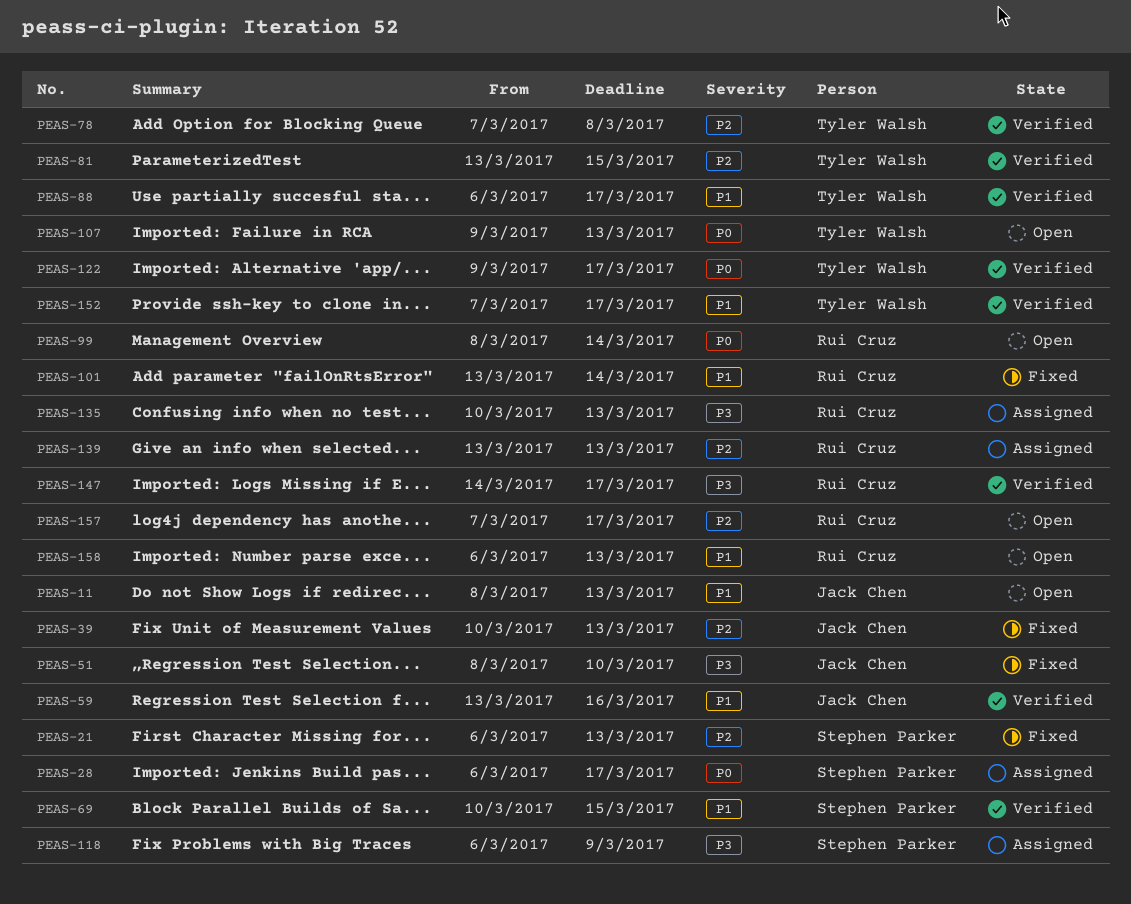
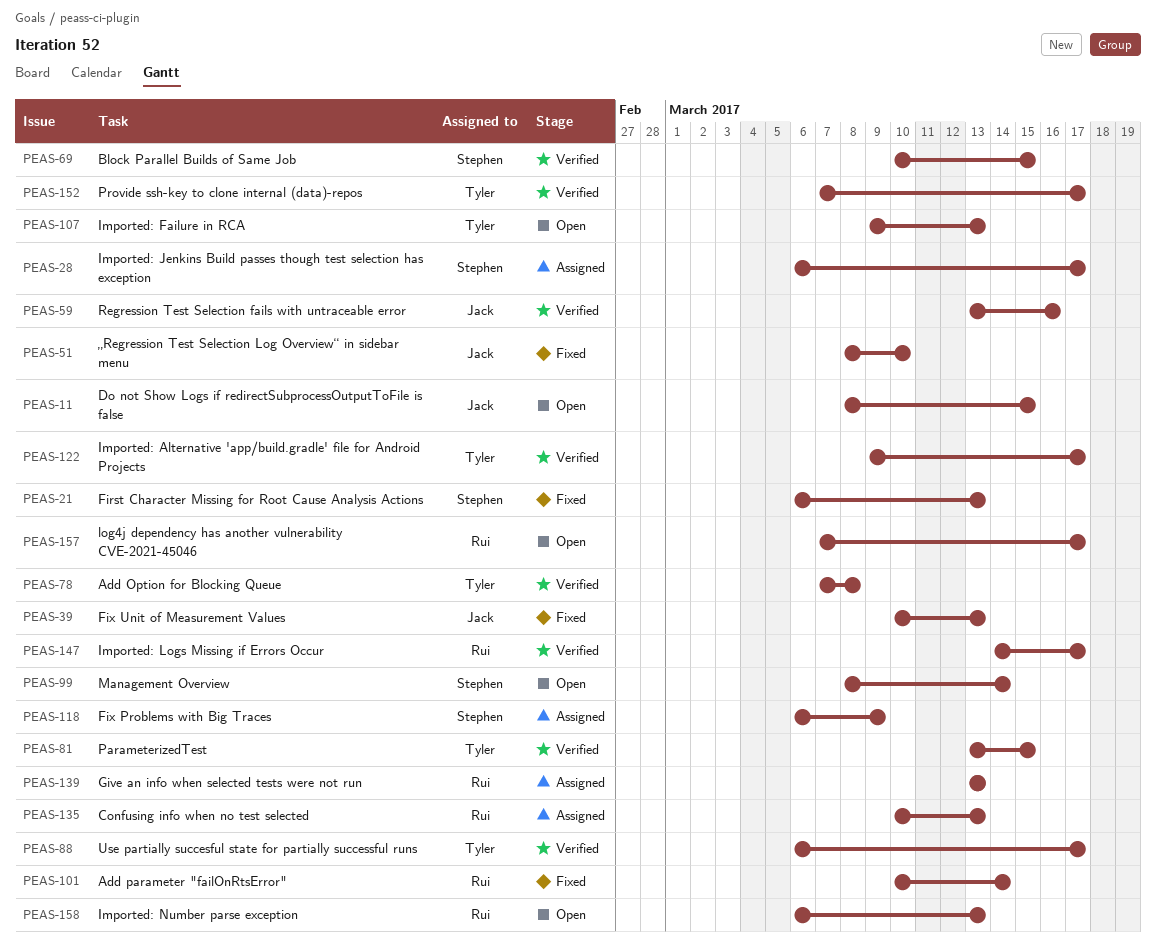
PEAS-11, due: Mar 13 -> Mar 15
PEAS-99, owner: Rui Cruz -> Stephen Parker
PEAS-101, start: Mar 13 -> Mar 10

